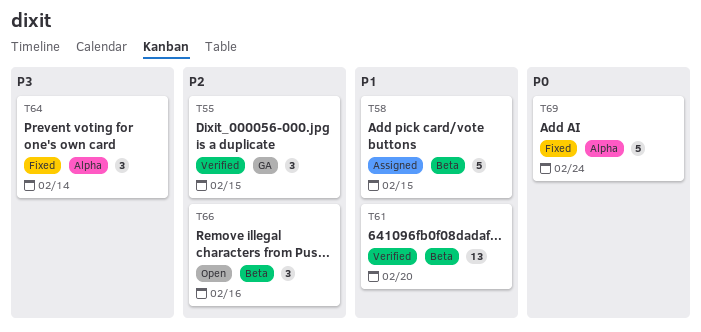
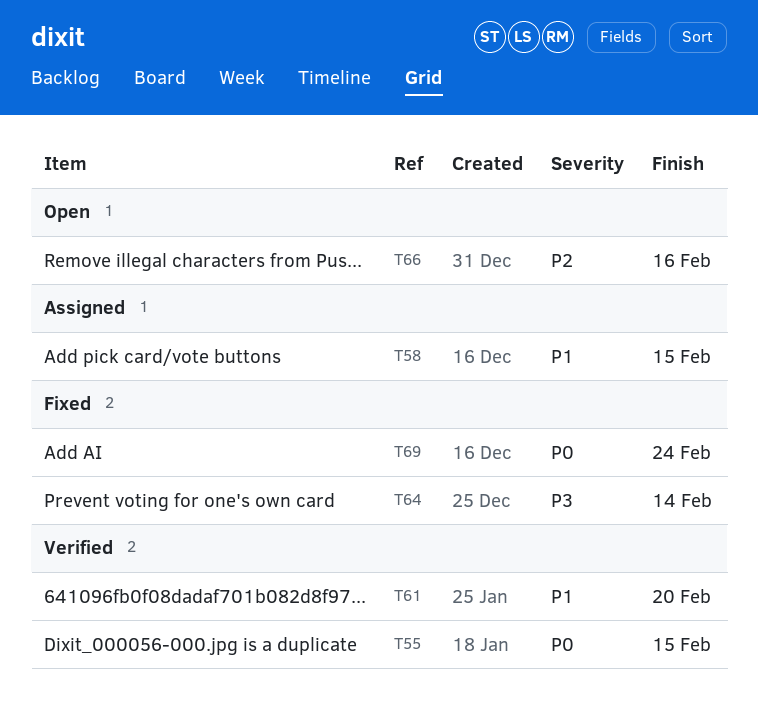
T55, priority: P2 -> P0

